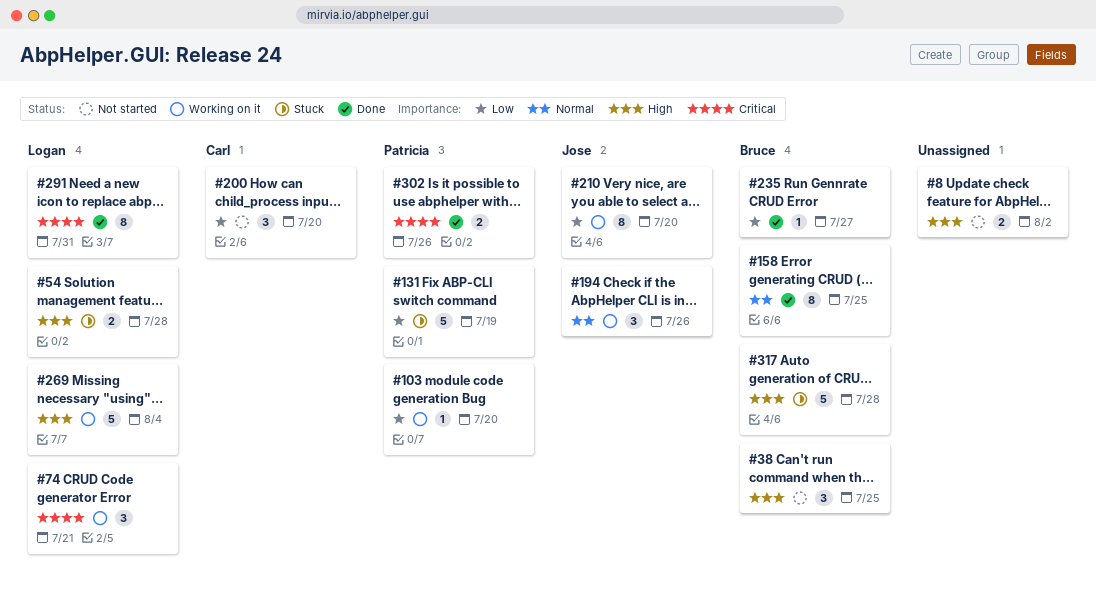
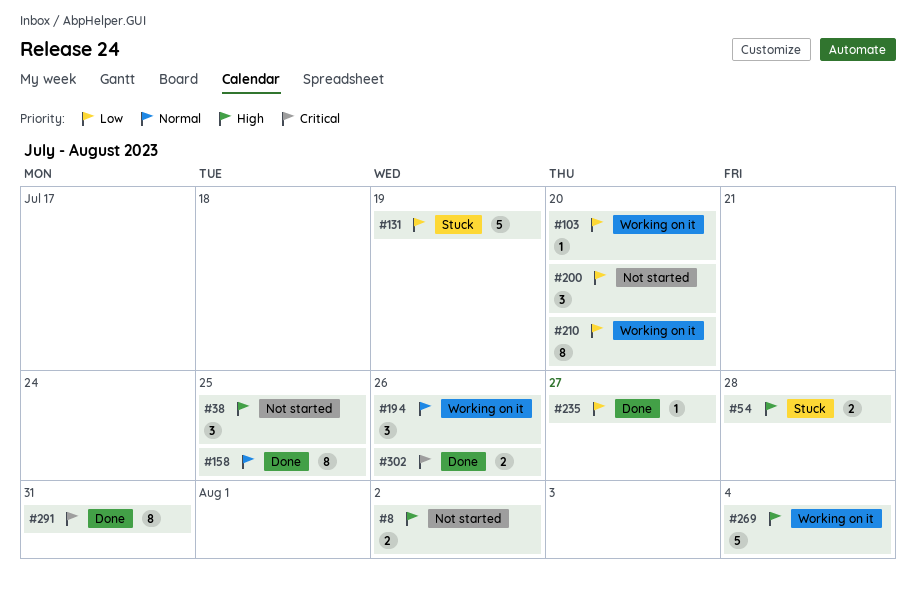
#74: present -> none
#317: present -> none

